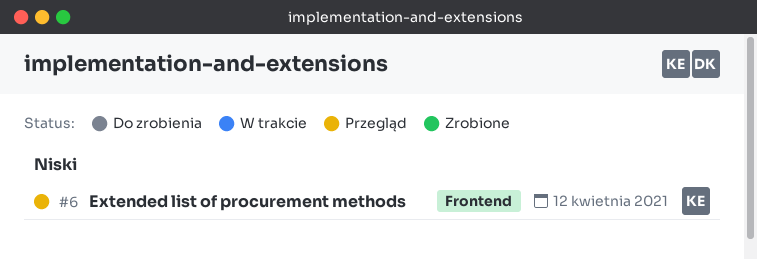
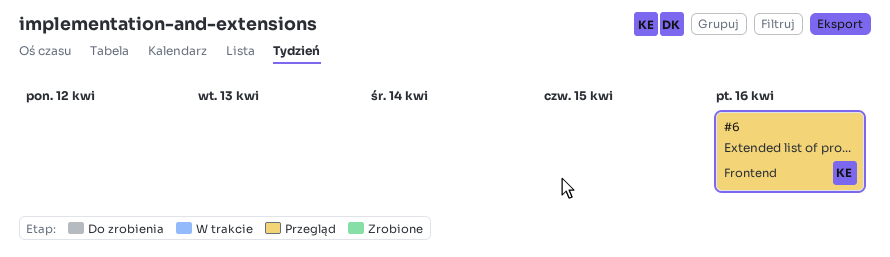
#6, due: Apr 12 -> Apr 16

